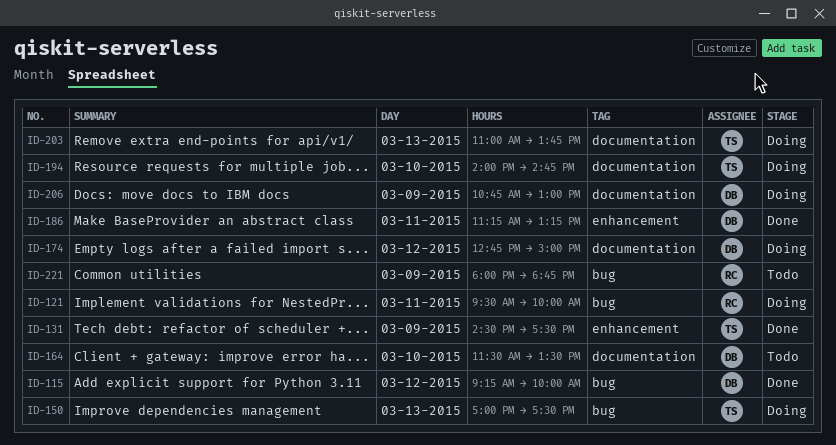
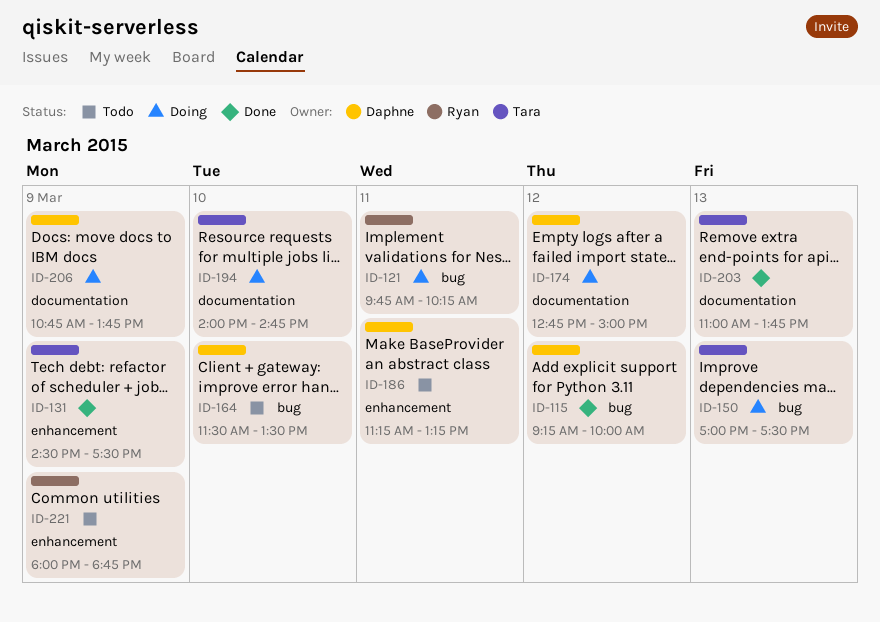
ID-121, begins: 09:30 -> 09:45
ID-121, ends: 10:00 -> 10:15
ID-164, label: documentation -> bug
ID-186, status: Done -> Todo
ID-203, status: Doing -> Done
ID-206, ends: 13:00 -> 13:45
ID-221, label: bug -> enhancement

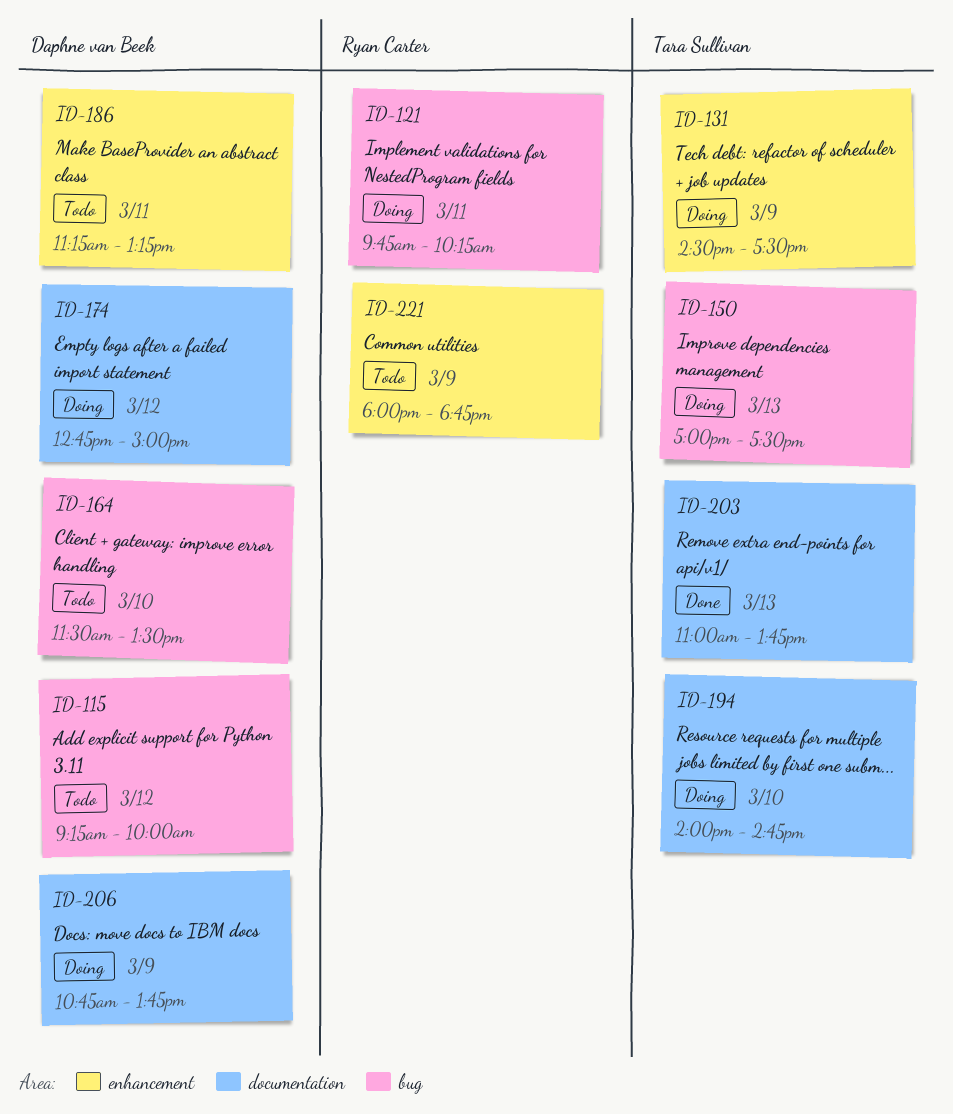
ID-115, status: Done -> Todo
ID-131, status: Done -> Doing

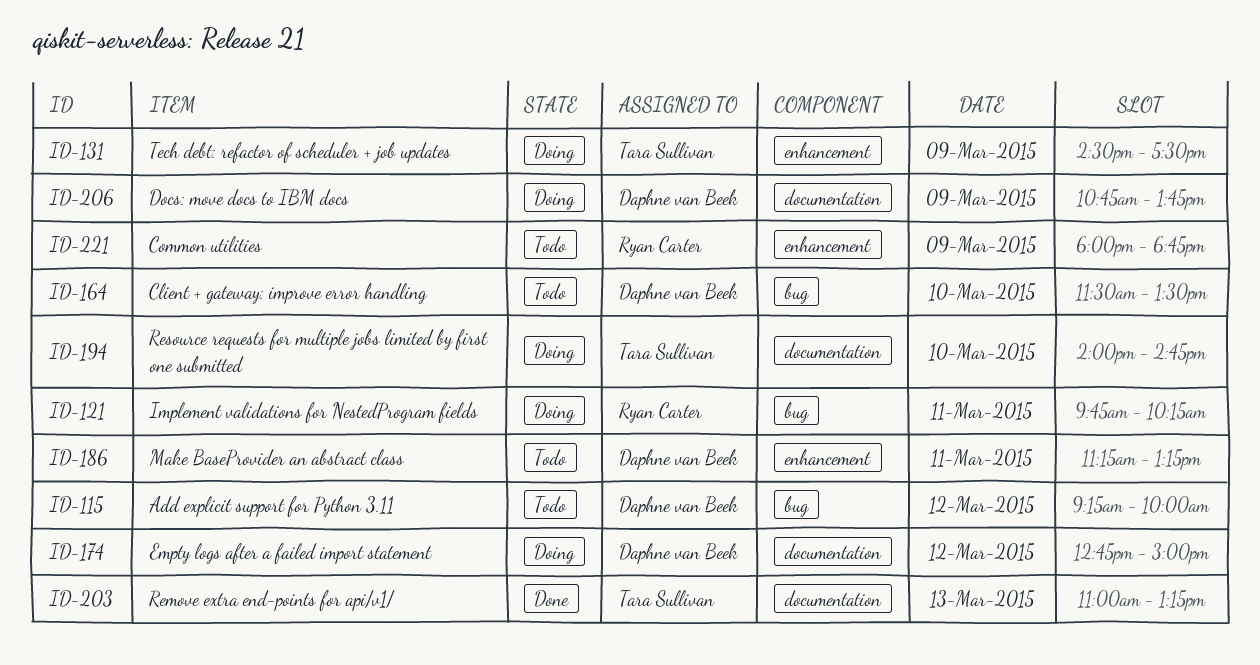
ID-150: present -> none
ID-203, ends: 13:45 -> 13:15

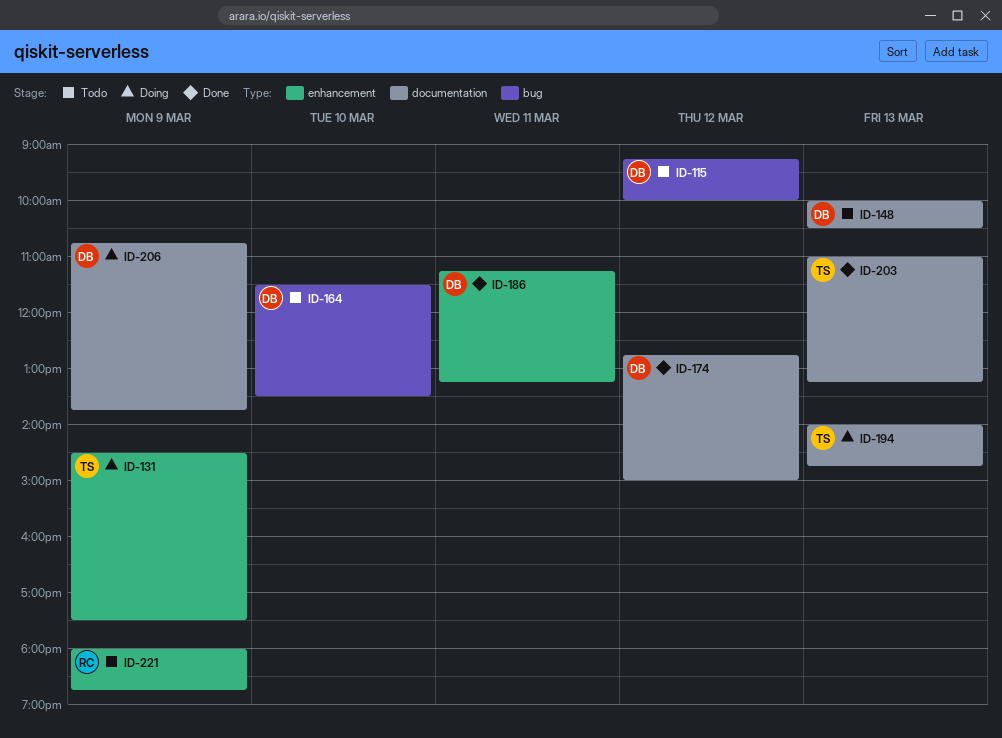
ID-121: present -> none
ID-148: none -> present
ID-174, status: Doing -> Done
ID-186, status: Todo -> Done
ID-194, day: Mar 10 -> Mar 13

